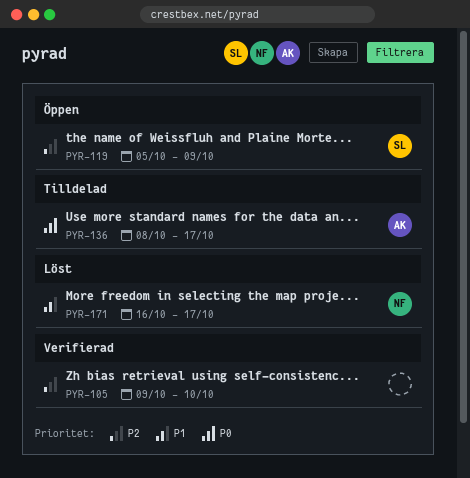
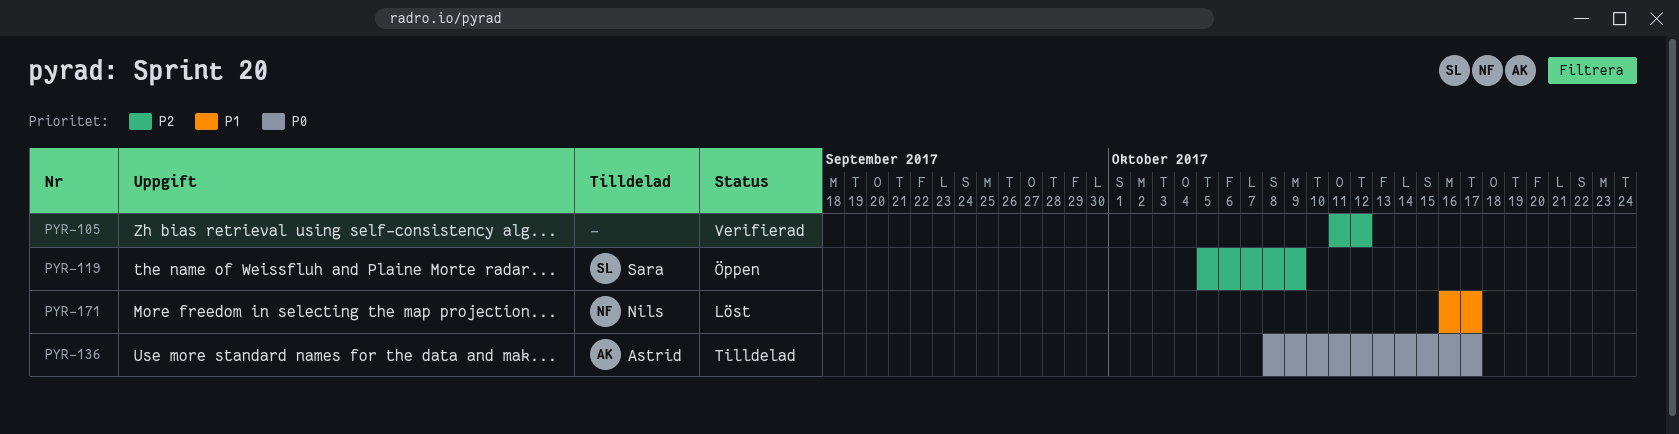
PYR-105, start: Oct 9 -> Oct 11
PYR-105, due: Oct 10 -> Oct 12

